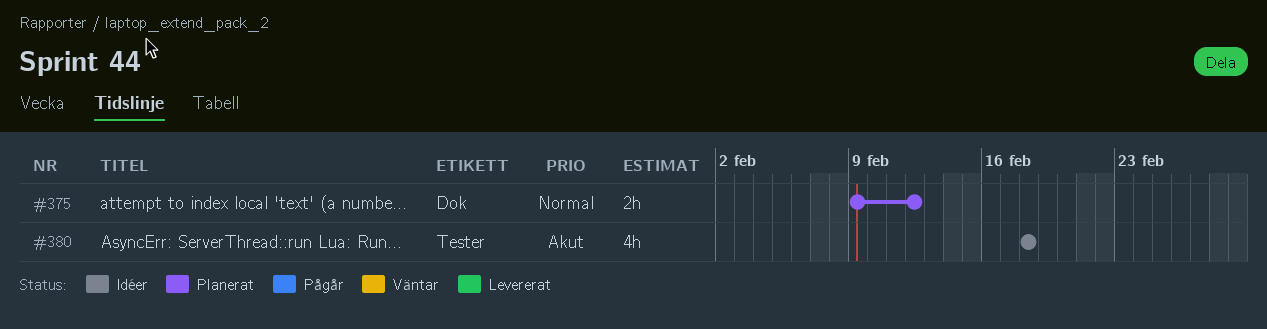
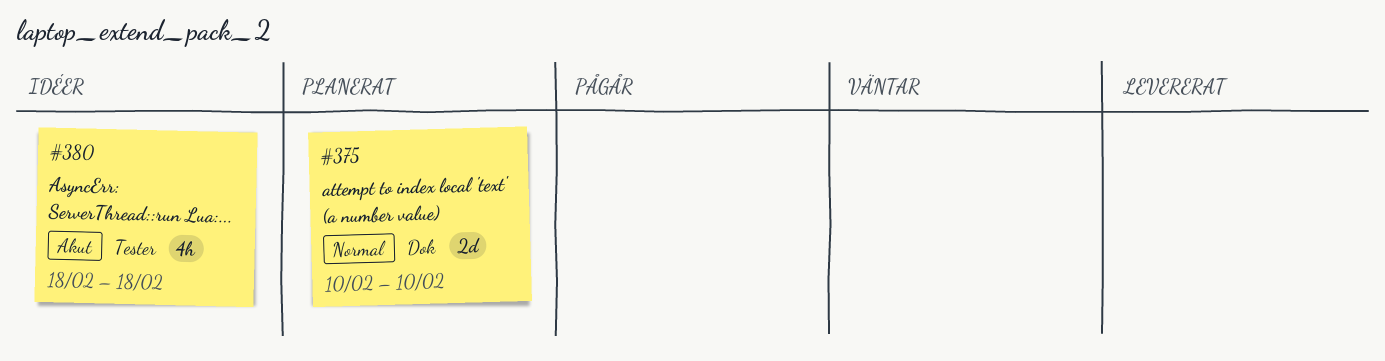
#375, estimate: 2h -> 2d
#375, start: Feb 9 -> Feb 10
#375, due: Feb 12 -> Feb 10

